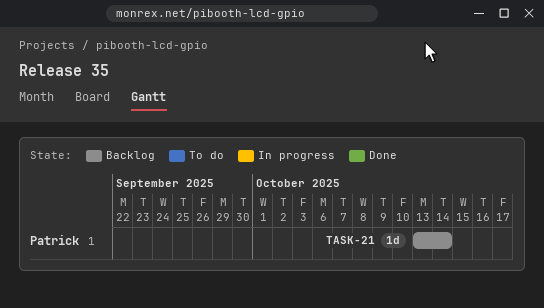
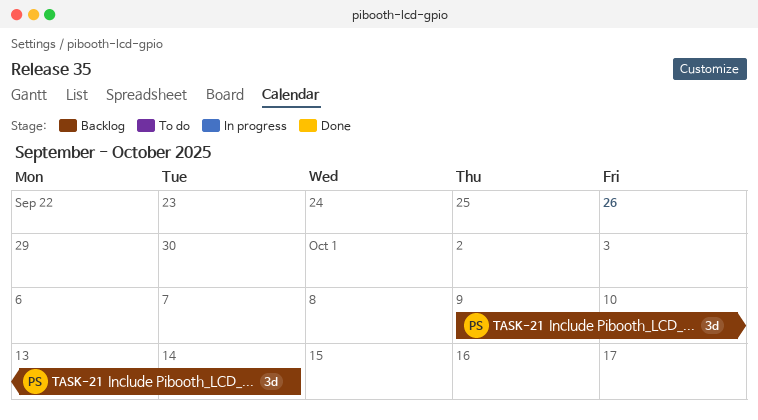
TASK-21, estimate: 1d -> 3d
TASK-21, start: Oct 13 -> Oct 9

